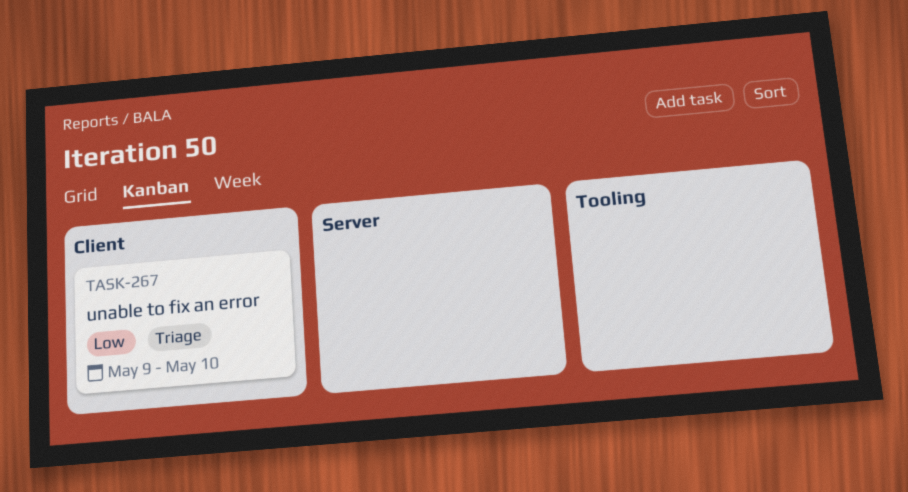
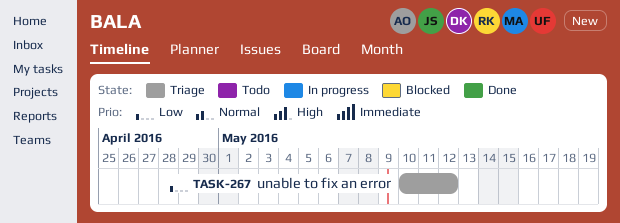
TASK-267, start: May 9 -> May 10
TASK-267, due: May 10 -> May 12

